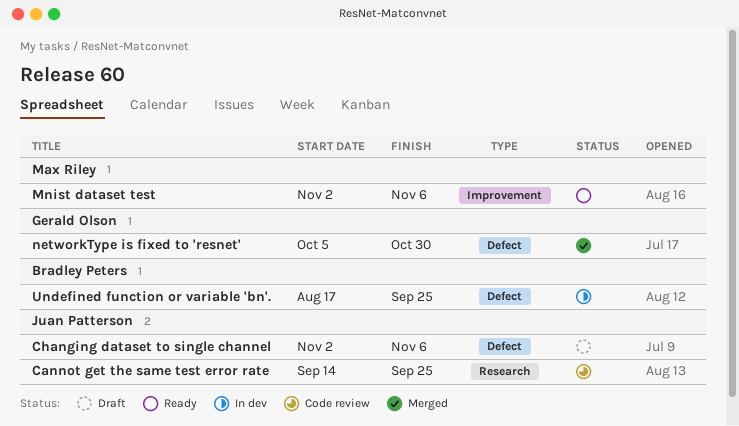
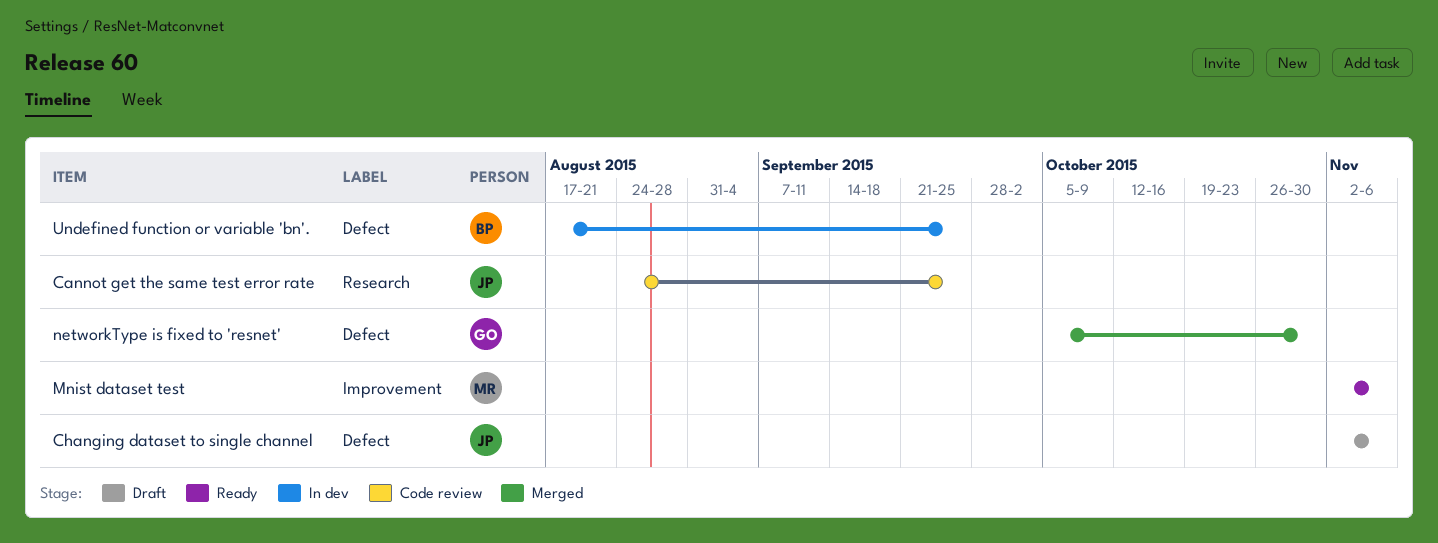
Cannot get the same test error rate, start: Sep 14 -> Aug 24

